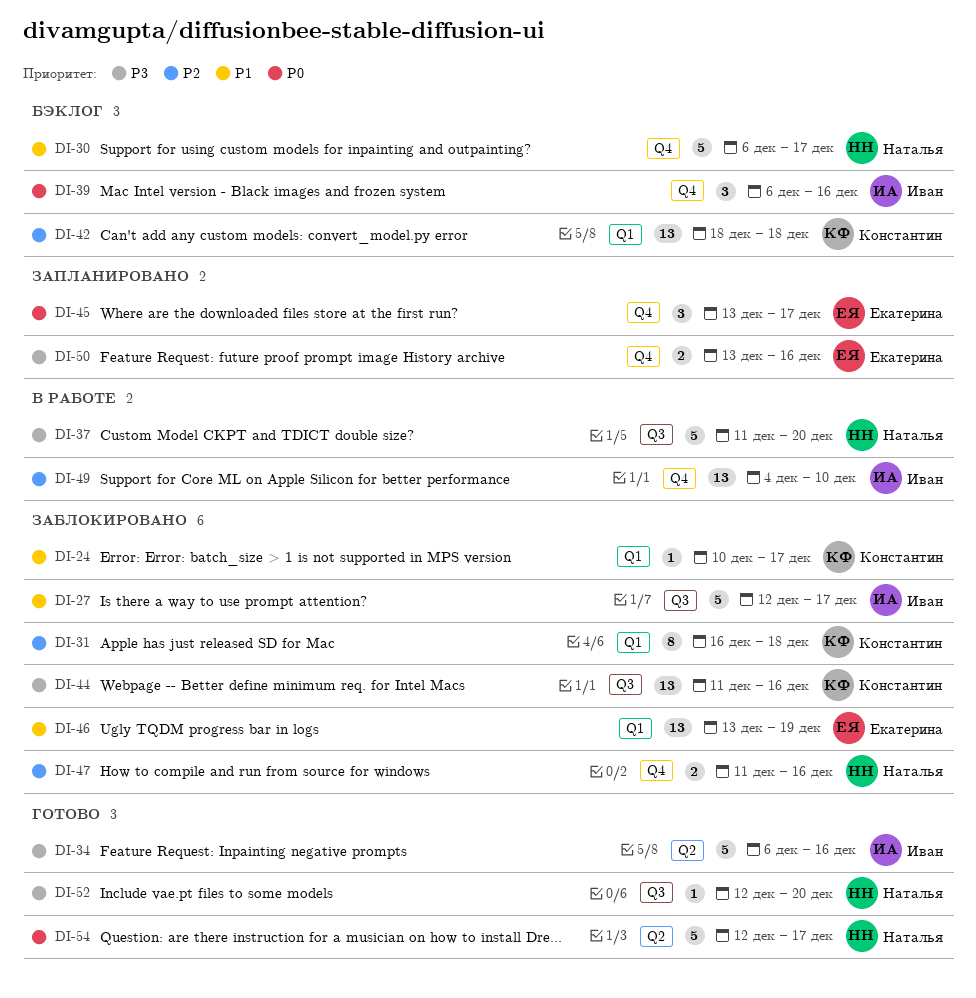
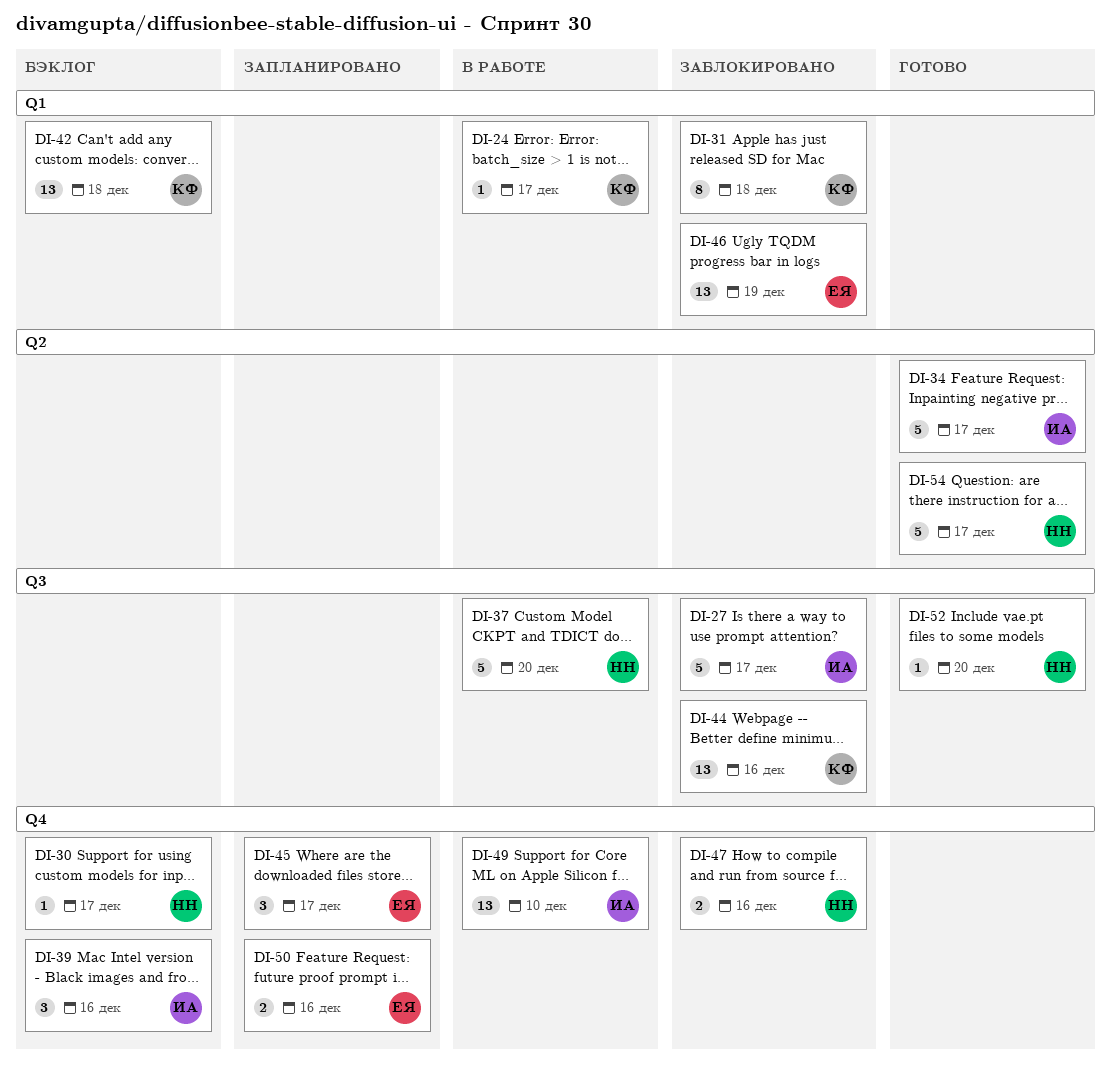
DI-24, status: Заблокировано -> В работе
DI-30, estimate: 5 -> 1
DI-34, due: Dec 16 -> Dec 17

